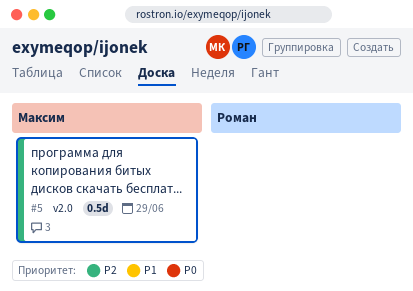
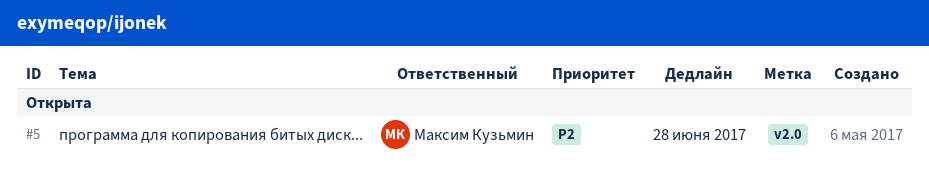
#5, due: Jun 29 -> Jun 28

